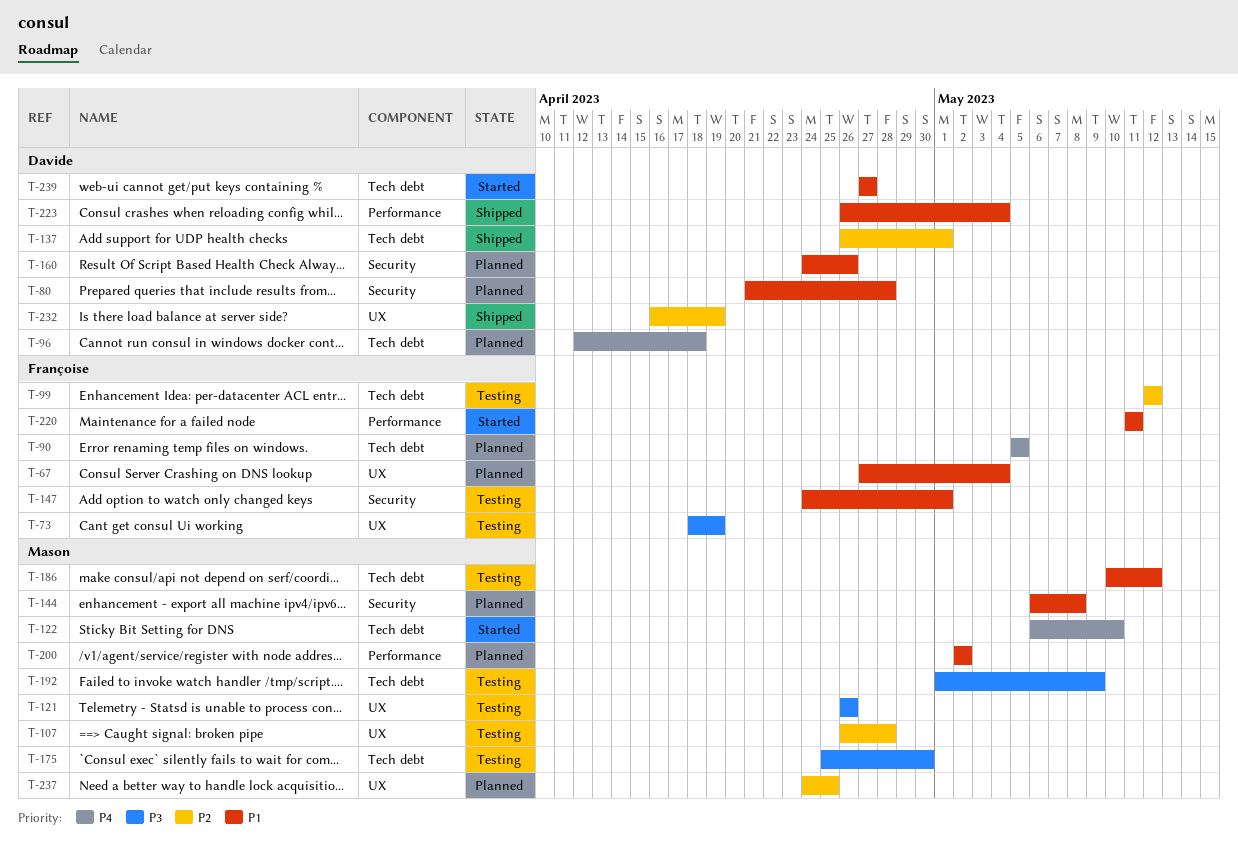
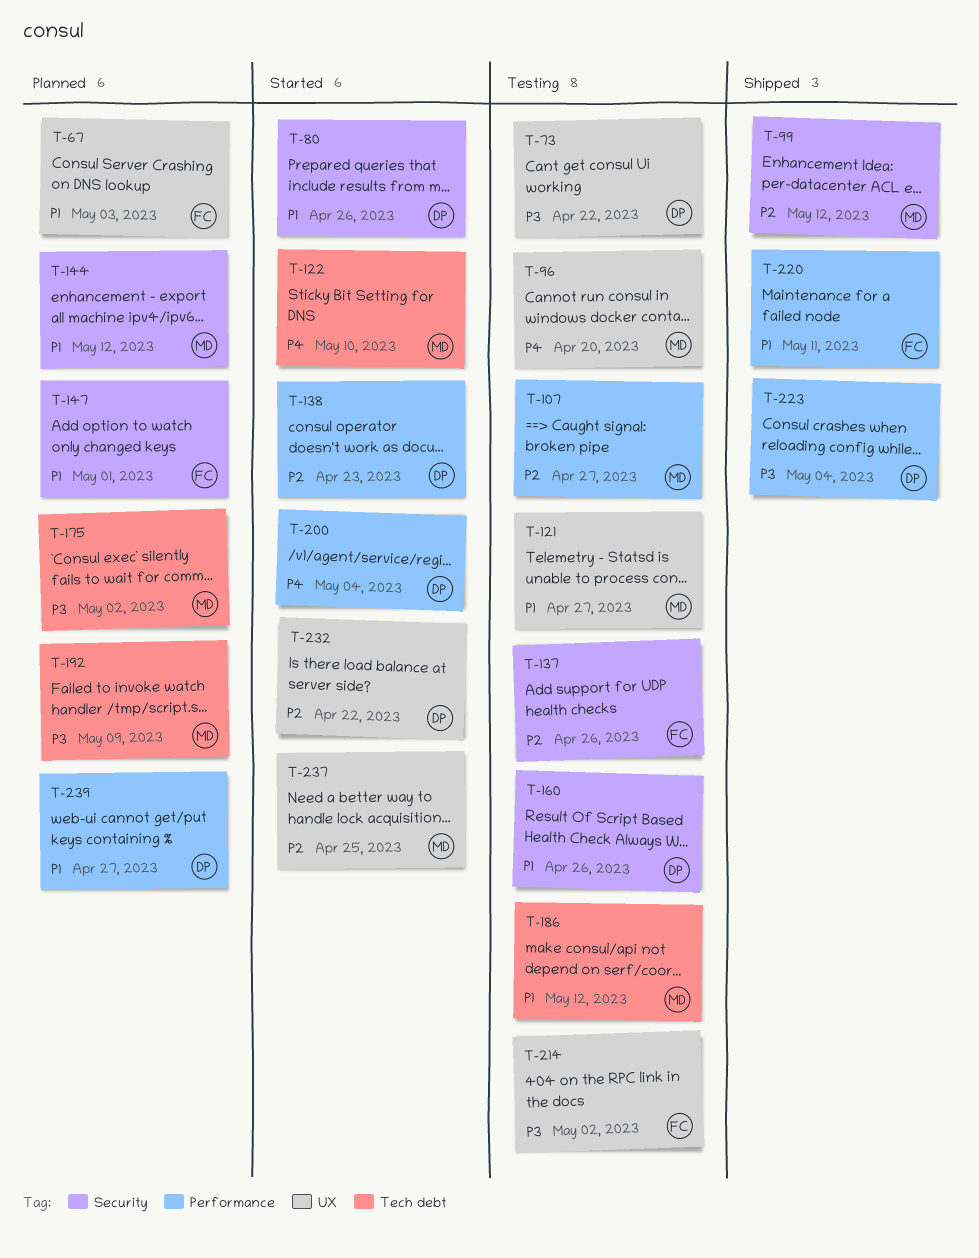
T-67, due: May 4 -> May 3
T-73, owner: Françoise -> Davide
T-73, due: Apr 19 -> Apr 22
T-80, status: Planned -> Started
T-80, due: Apr 28 -> Apr 26
T-90: present -> none
T-96, status: Planned -> Testing
T-96, owner: Davide -> Mason
T-96, label: Tech debt -> UX
T-96, due: Apr 18 -> Apr 20
T-99, status: Testing -> Shipped
T-99, owner: Françoise -> Mason
T-99, label: Tech debt -> Security
T-107, label: UX -> Performance
T-107, due: Apr 28 -> Apr 27
T-121, priority: P3 -> P1
T-121, due: Apr 26 -> Apr 27
T-137, status: Shipped -> Testing
T-137, owner: Davide -> Françoise
T-137, label: Tech debt -> Security
T-137, due: May 1 -> Apr 26
T-138: none -> present
T-144, due: May 8 -> May 12
T-147, status: Testing -> Planned
T-160, status: Planned -> Testing
T-175, status: Testing -> Planned
T-175, due: Apr 30 -> May 2
T-192, status: Testing -> Planned
T-200, status: Planned -> Started
T-200, owner: Mason -> Davide
T-200, priority: P1 -> P4
T-200, due: May 2 -> May 4
T-214: none -> present
T-220, status: Started -> Shipped
T-223, priority: P1 -> P3
T-232, status: Shipped -> Started
T-232, due: Apr 19 -> Apr 22
T-237, status: Planned -> Started
T-239, status: Started -> Planned
T-239, label: Tech debt -> Performance

